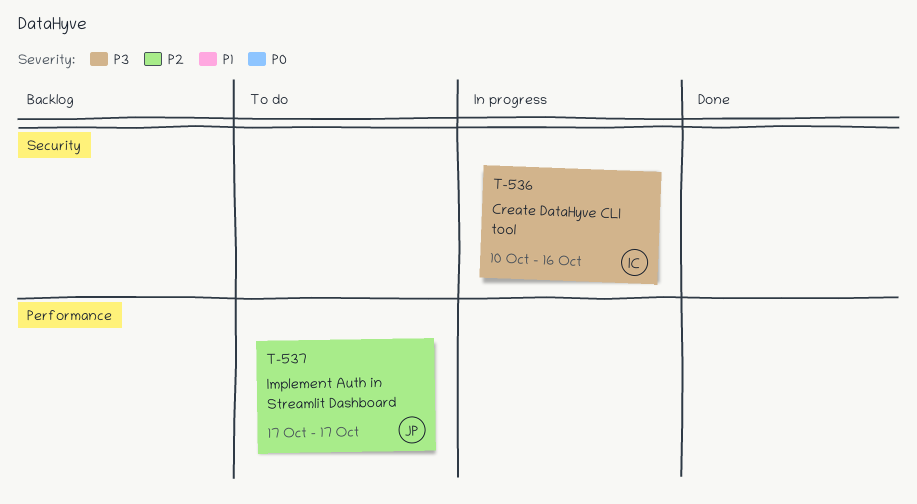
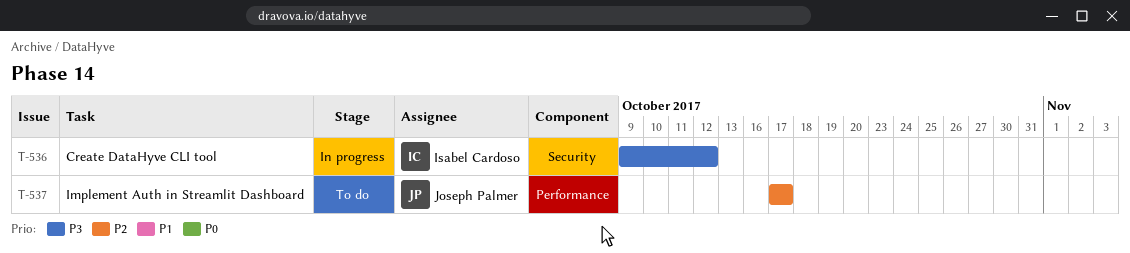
T-536, start: Oct 10 -> Oct 9
T-536, due: Oct 16 -> Oct 12

